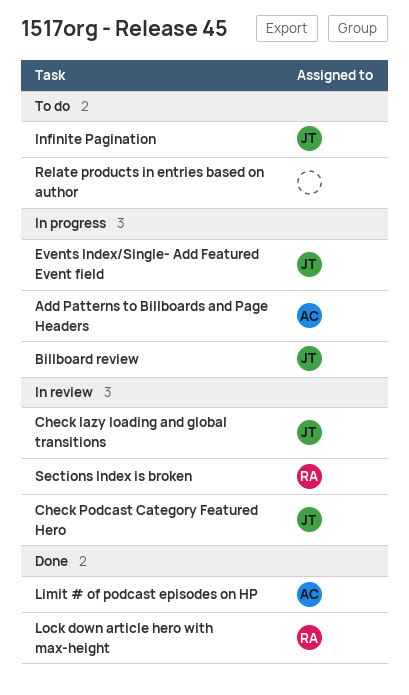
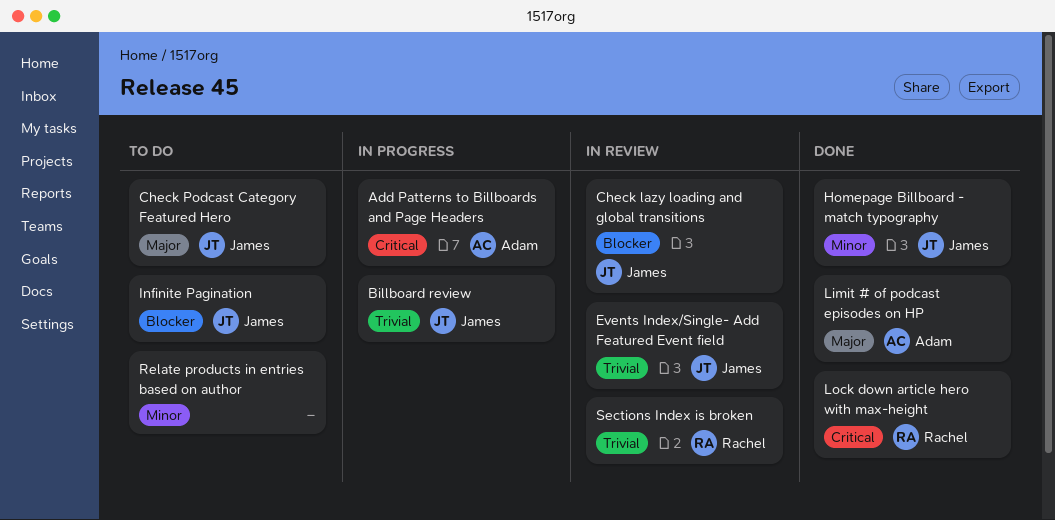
Check Podcast Category Featured Hero, status: In review -> To do
Events Index/Single- Add Featured Event field, status: In progress -> In review
Homepage Billboard - match typography: none -> present

